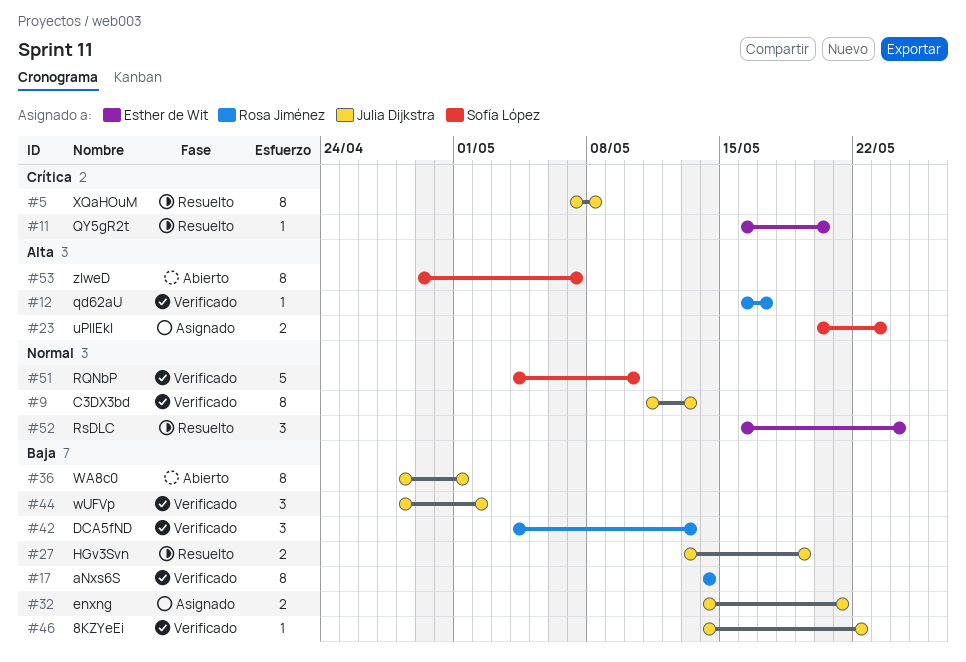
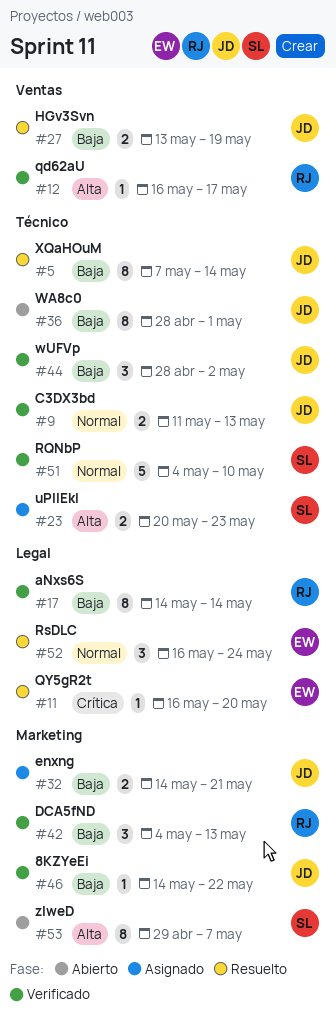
#5, priority: Crítica -> Baja
#5, due: May 8 -> May 14
#9, estimate: 8 -> 2

